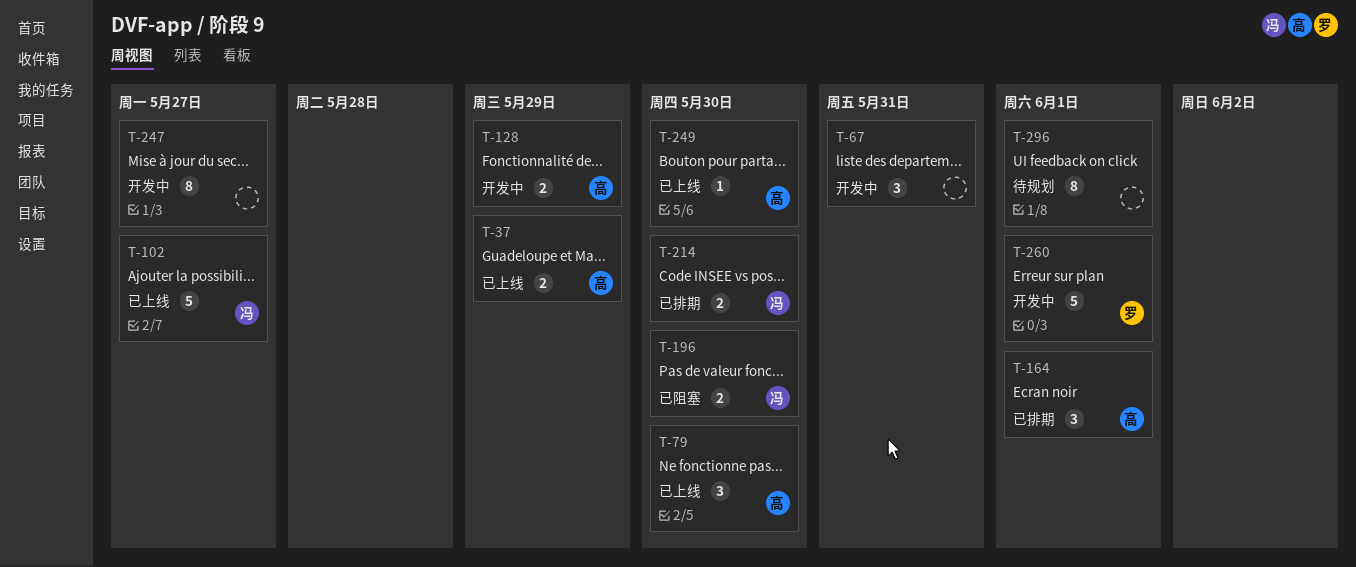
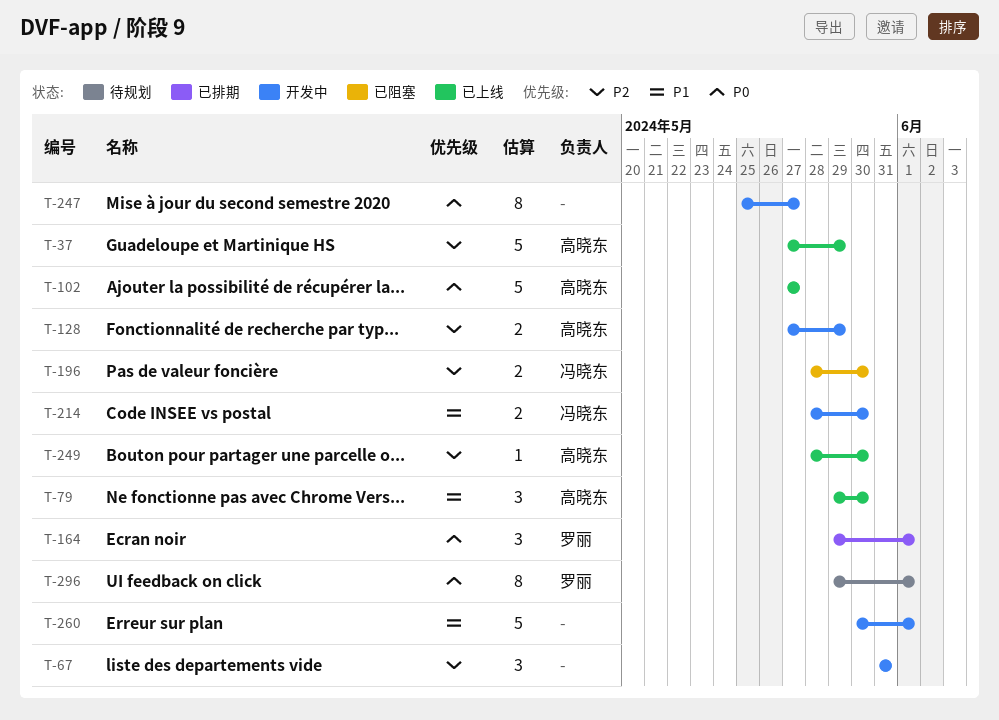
T-37, estimate: 2 -> 5
T-102, owner: 冯晓东 -> 高晓东
T-164, owner: 高晓东 -> 罗丽
T-214, status: 已排期 -> 开发中
T-260, owner: 罗丽 -> none
T-296, owner: none -> 罗丽

